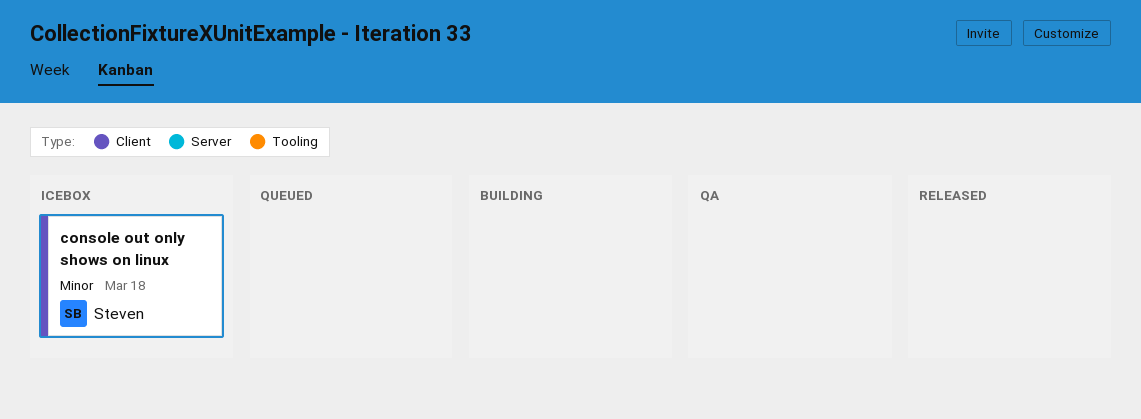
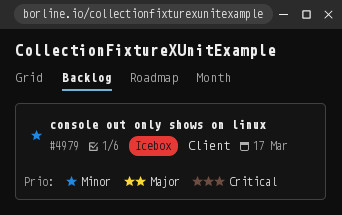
console out only shows on linux, due: Mar 18 -> Mar 17

